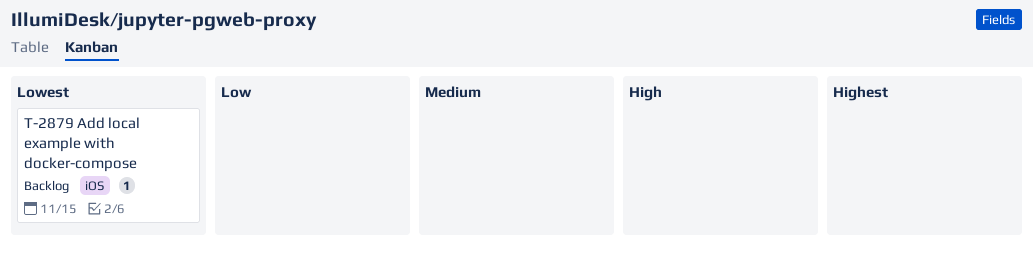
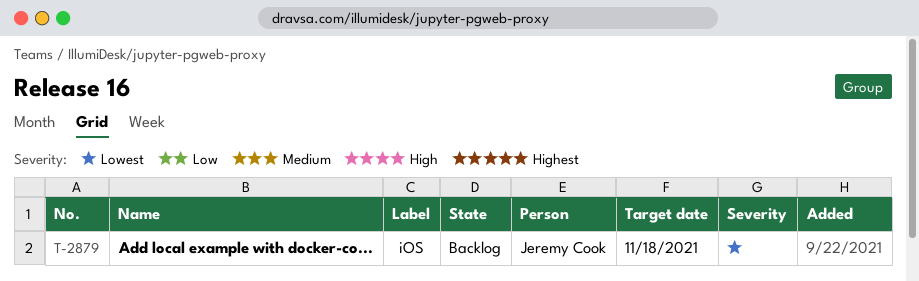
T-2879, due: Nov 15 -> Nov 18

